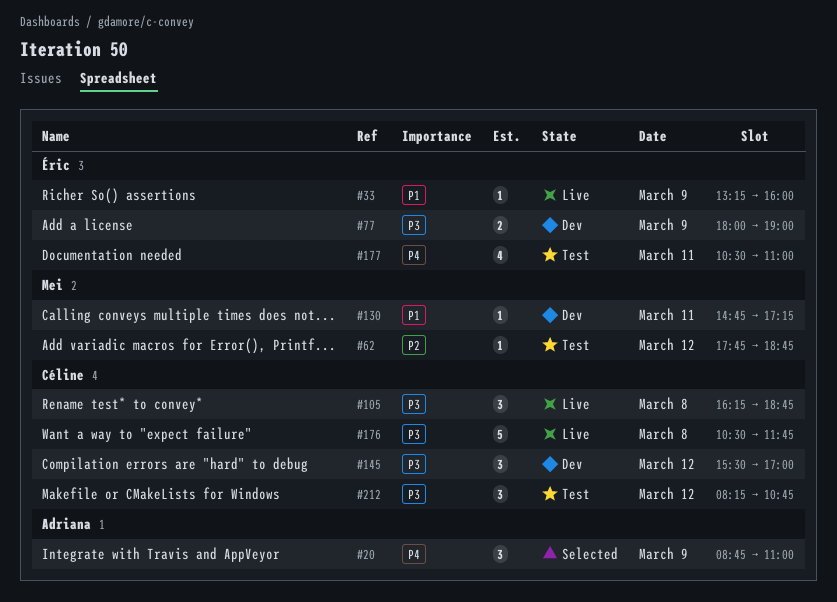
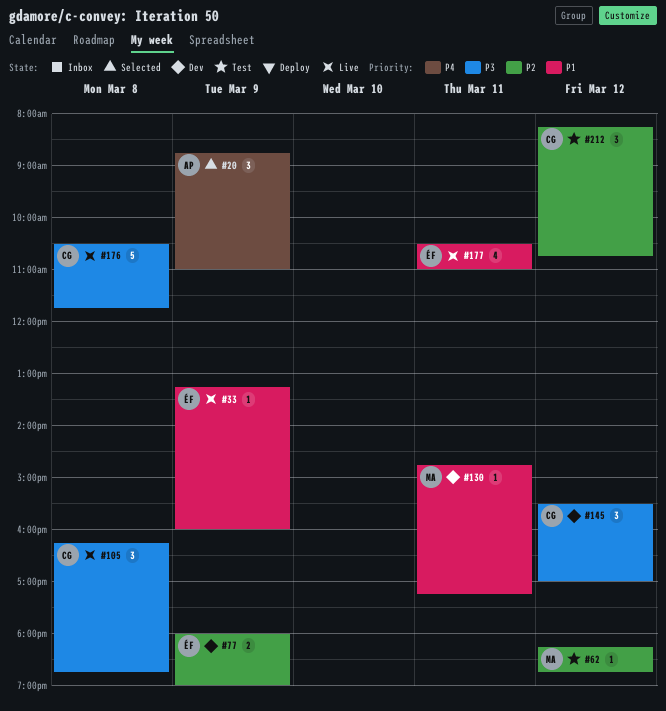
#62, begins: 17:45 -> 18:15
#77, priority: P3 -> P2
#177, status: Test -> Live
#177, priority: P4 -> P1
#212, priority: P3 -> P2

